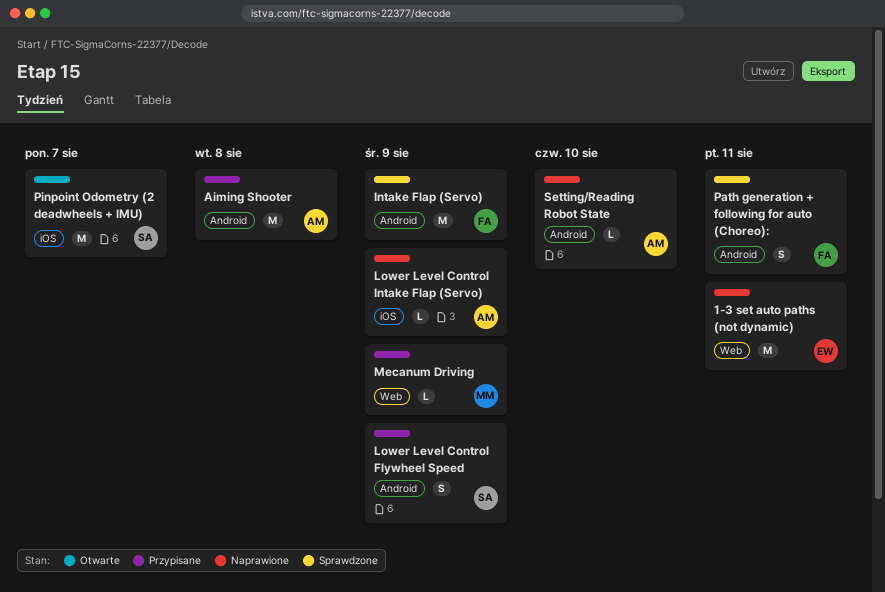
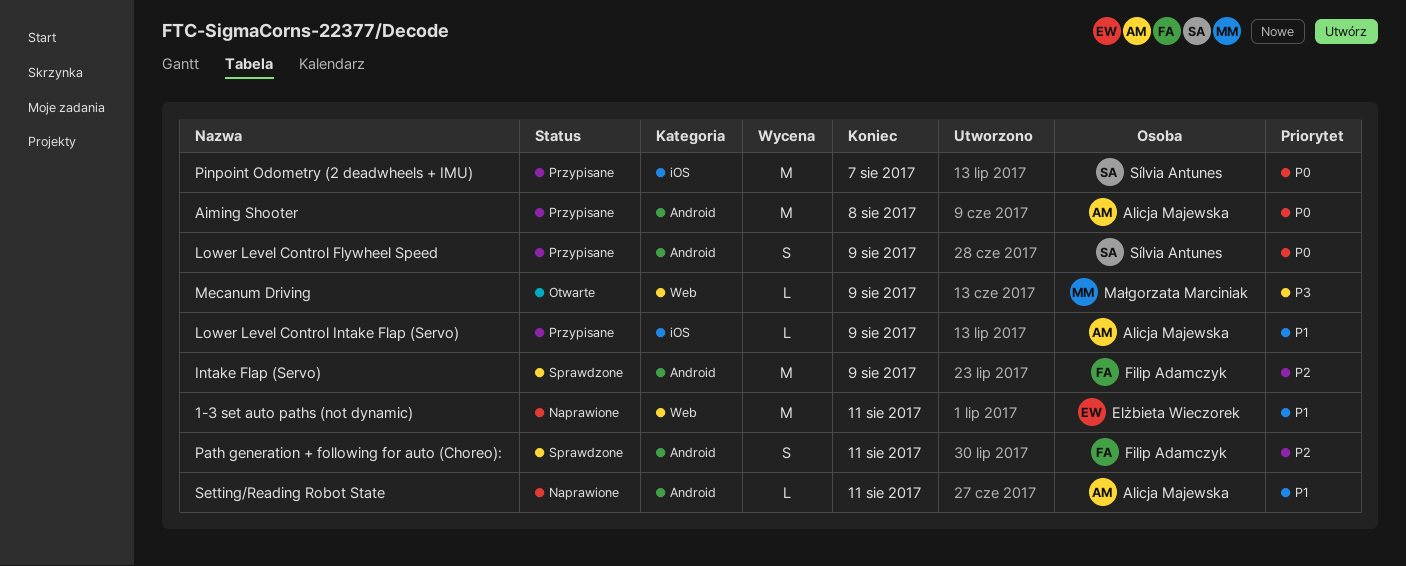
Lower Level Control Intake Flap (Servo), status: Naprawione -> Przypisane
Mecanum Driving, status: Przypisane -> Otwarte
Pinpoint Odometry (2 deadwheels + IMU), status: Otwarte -> Przypisane
Setting/Reading Robot State, due: Aug 10 -> Aug 11

